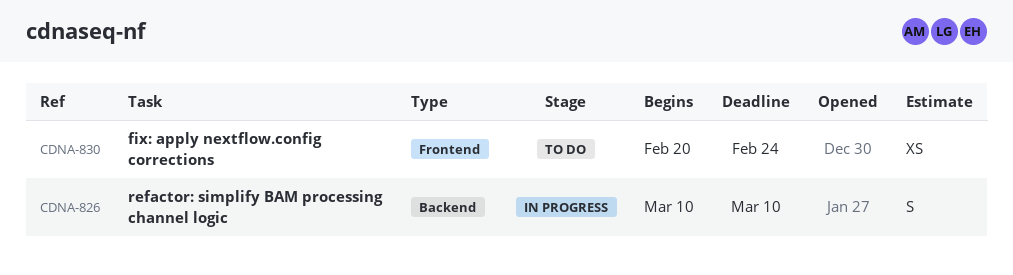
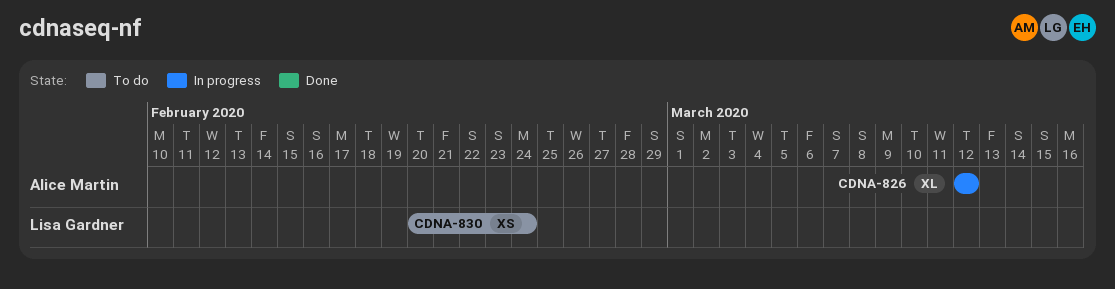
CDNA-826, estimate: S -> XL
CDNA-826, start: Mar 10 -> Mar 12
CDNA-826, due: Mar 10 -> Mar 12

